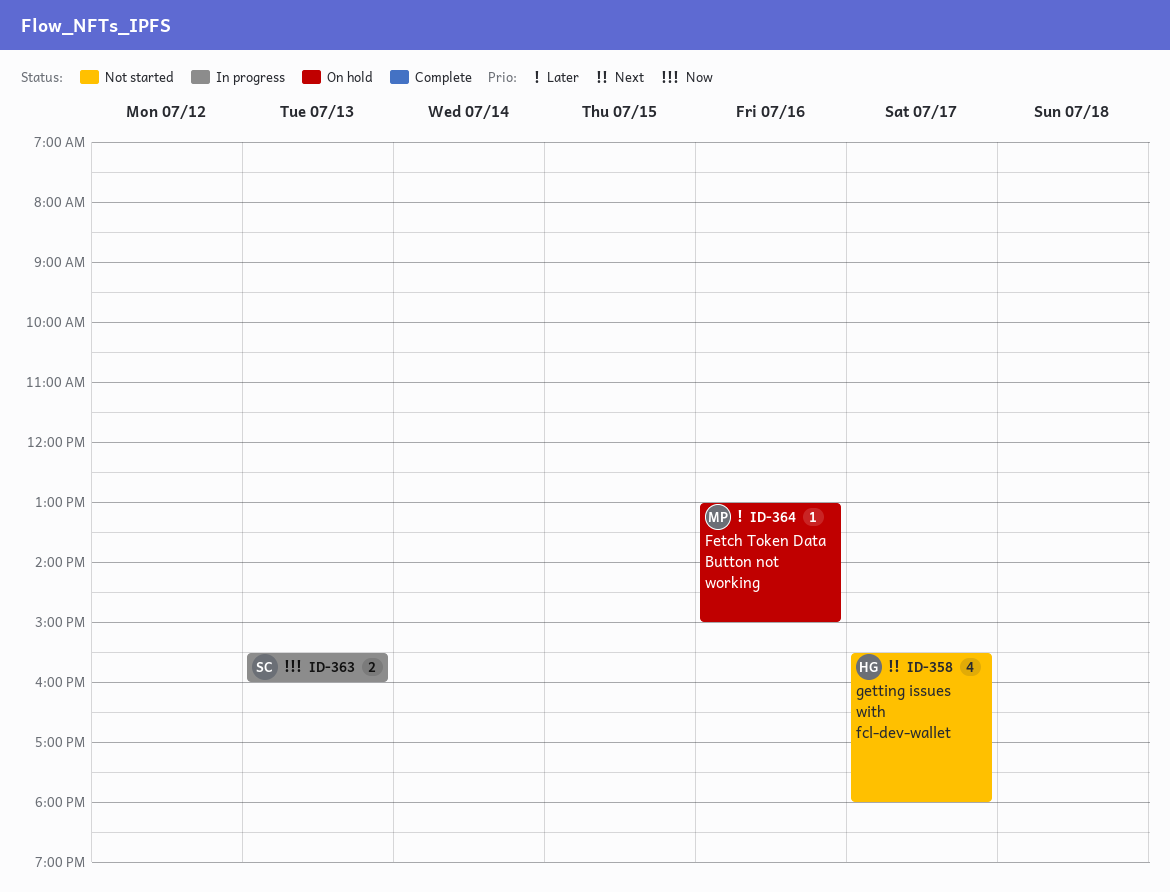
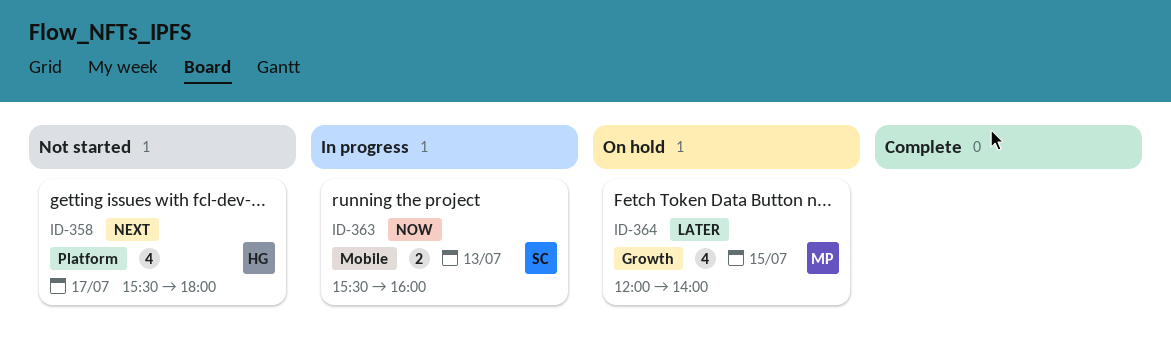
ID-364, estimate: 1 -> 4
ID-364, day: Jul 16 -> Jul 15
ID-364, begins: 13:00 -> 12:00
ID-364, ends: 15:00 -> 14:00

